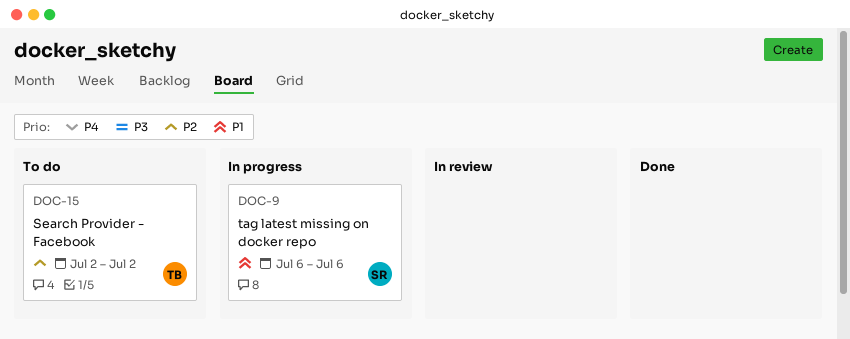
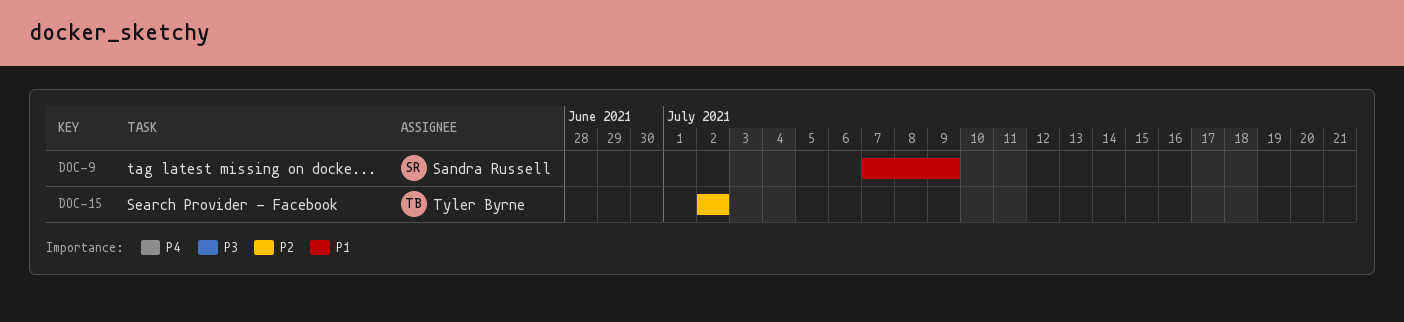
DOC-9, start: Jul 6 -> Jul 7
DOC-9, due: Jul 6 -> Jul 9

